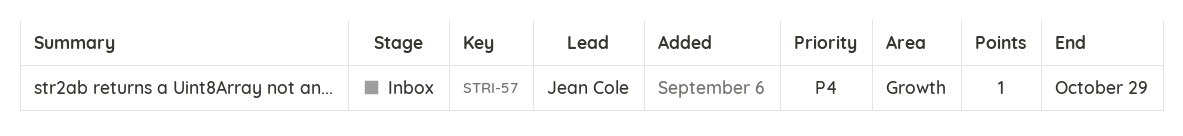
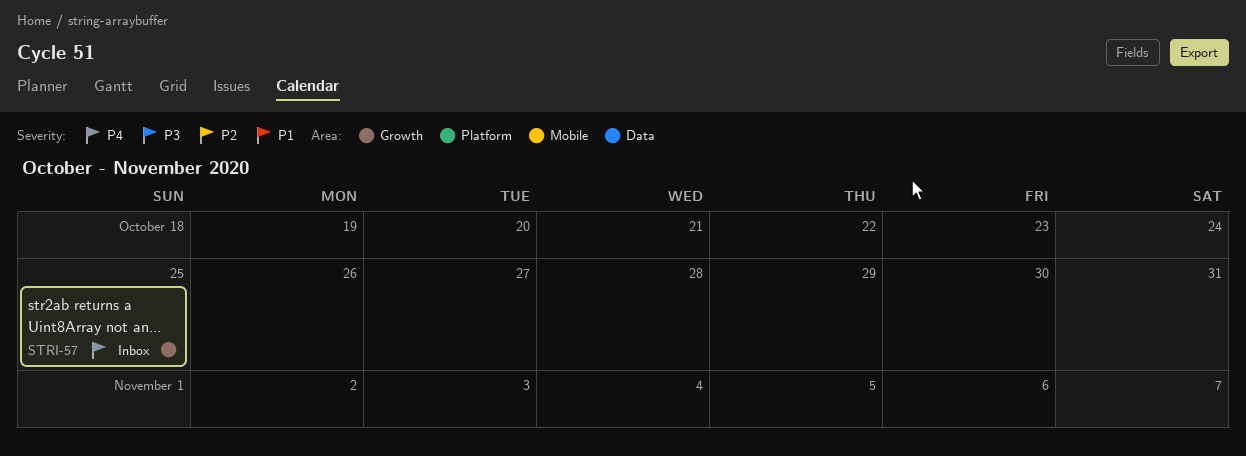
STRI-57, due: Oct 29 -> Oct 25

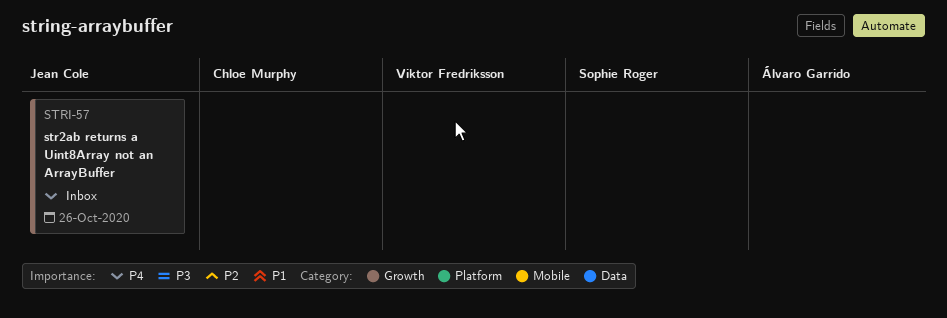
STRI-57, due: Oct 25 -> Oct 26

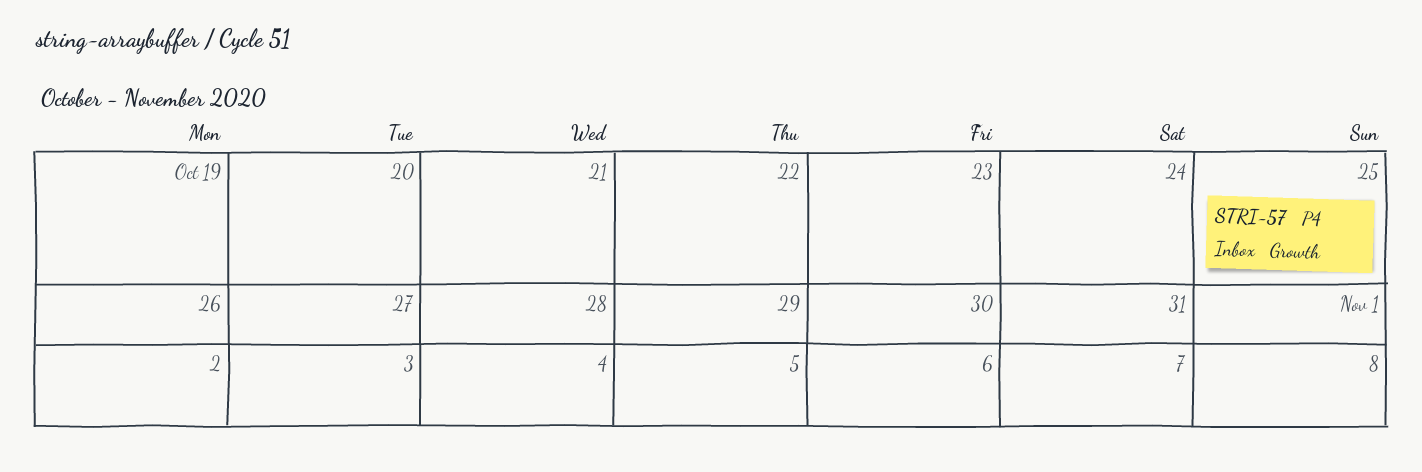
STRI-57, due: Oct 26 -> Oct 25

